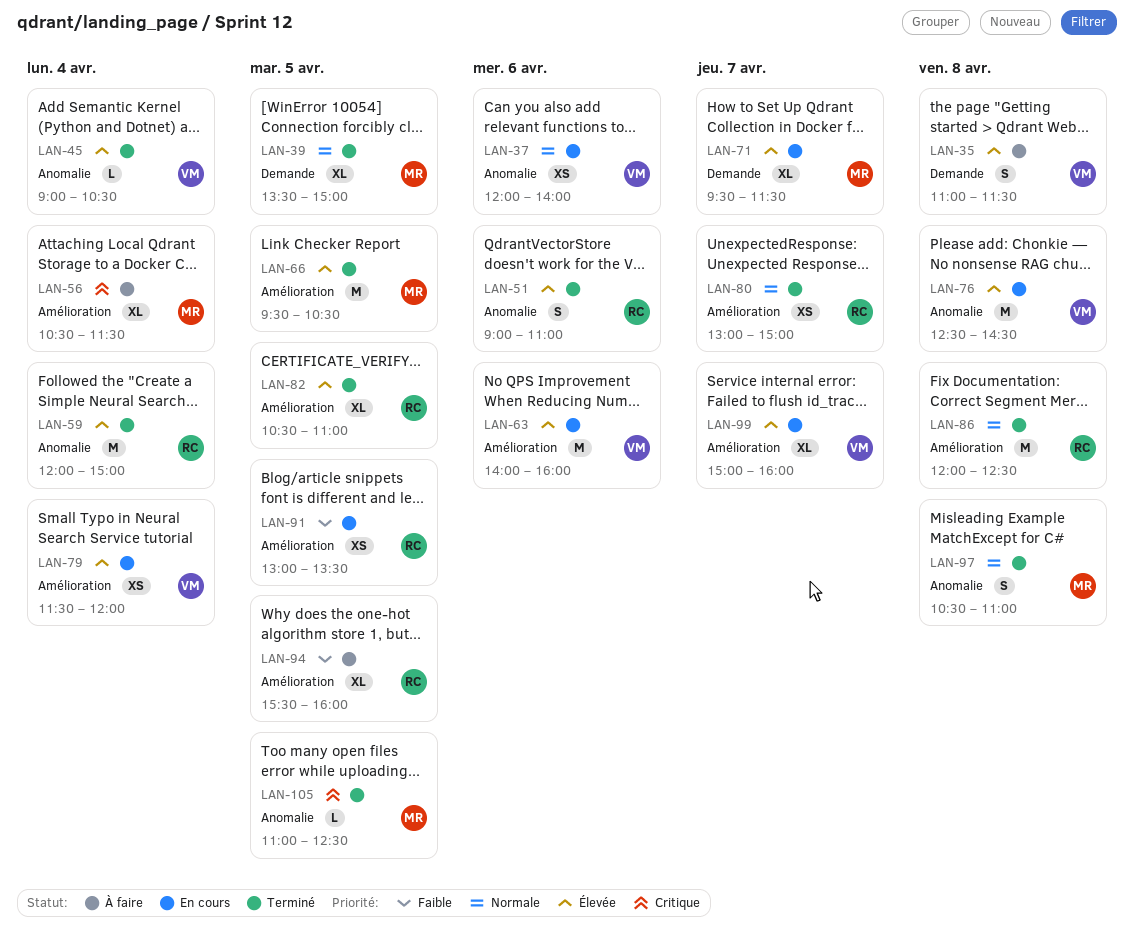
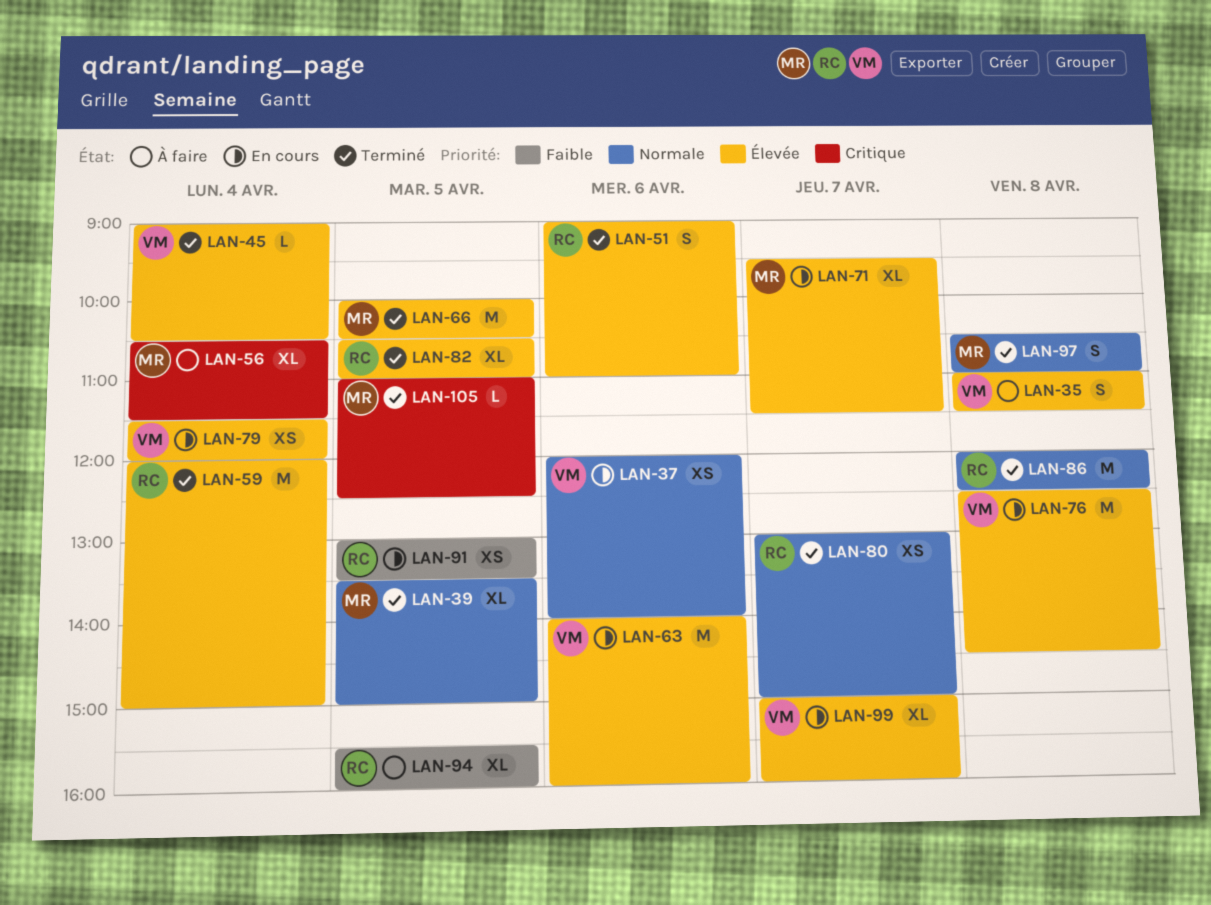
LAN-66, begins: 09:30 -> 10:00

